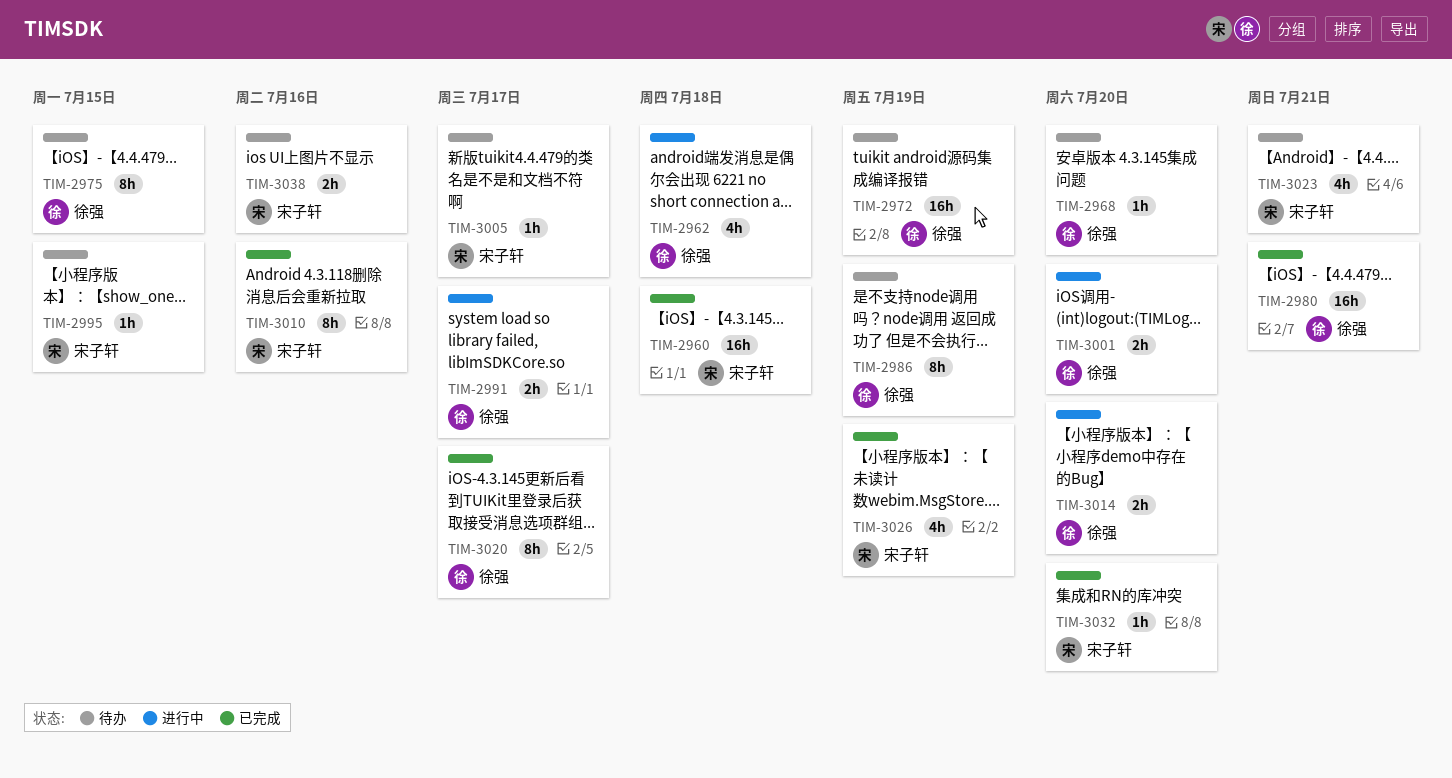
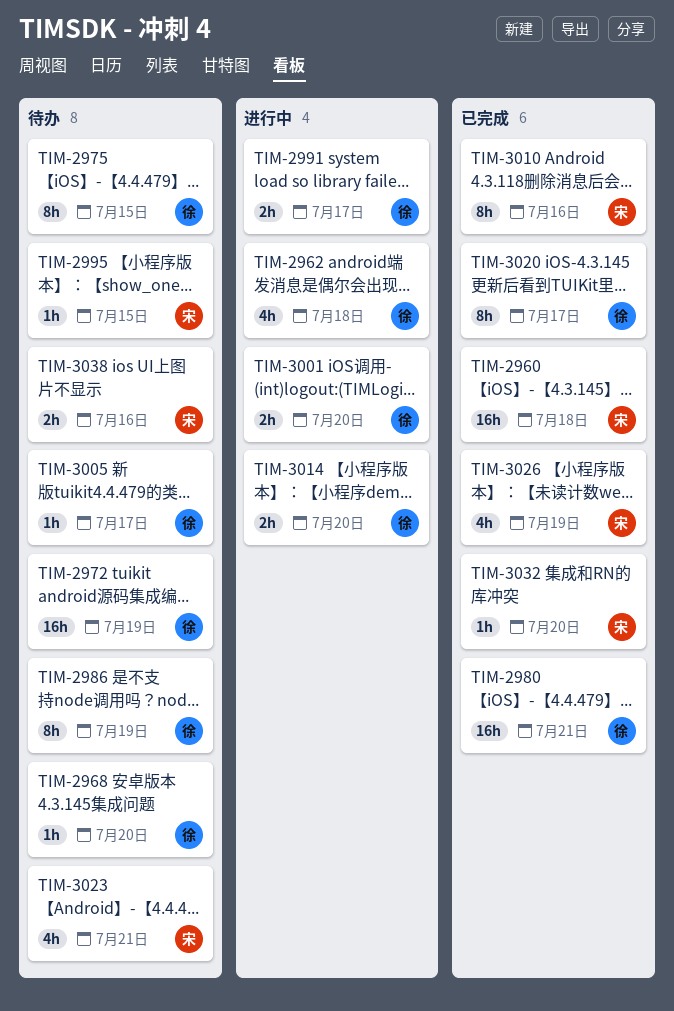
TIM-3005, owner: 宋子轩 -> 徐强

